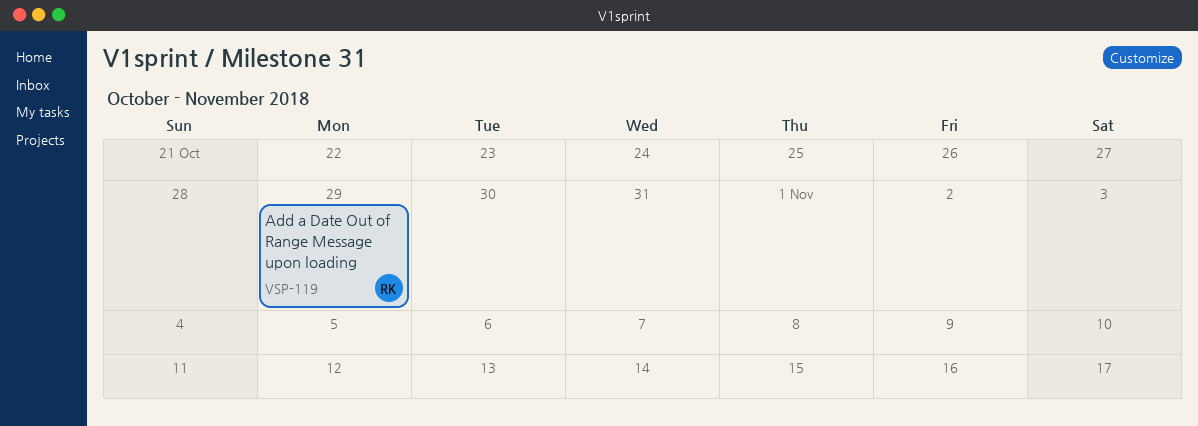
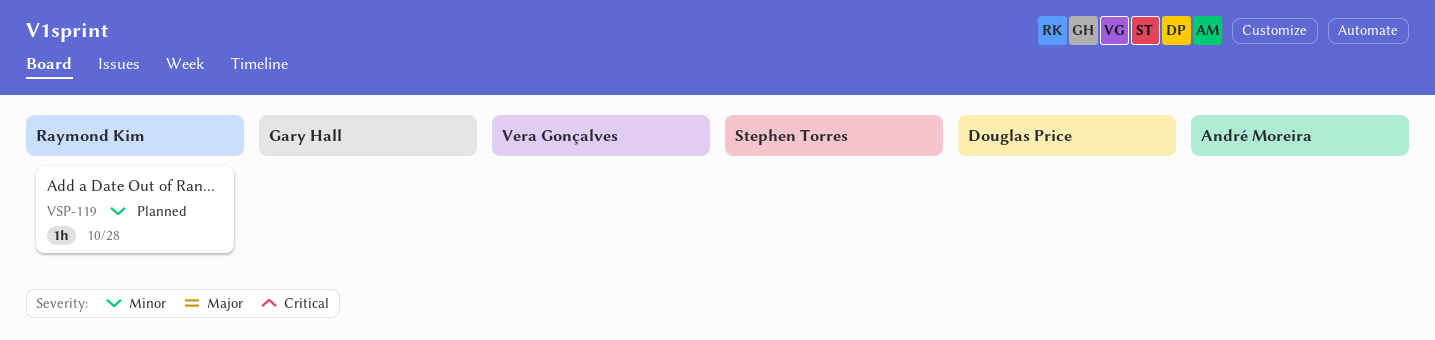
VSP-119, due: Oct 29 -> Oct 28

